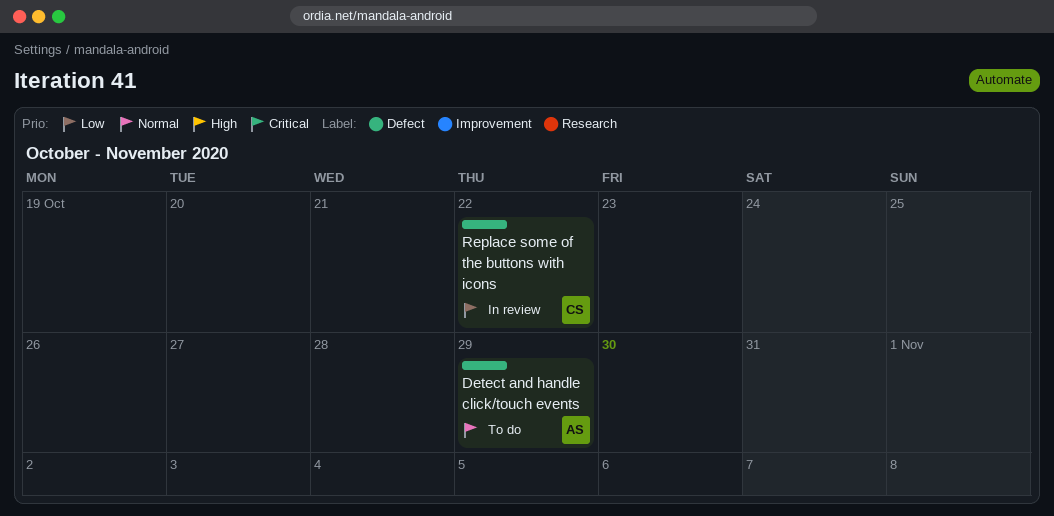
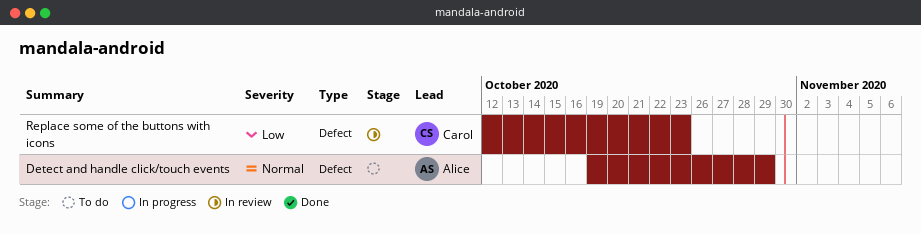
Replace some of the buttons with icons, due: Oct 22 -> Oct 23

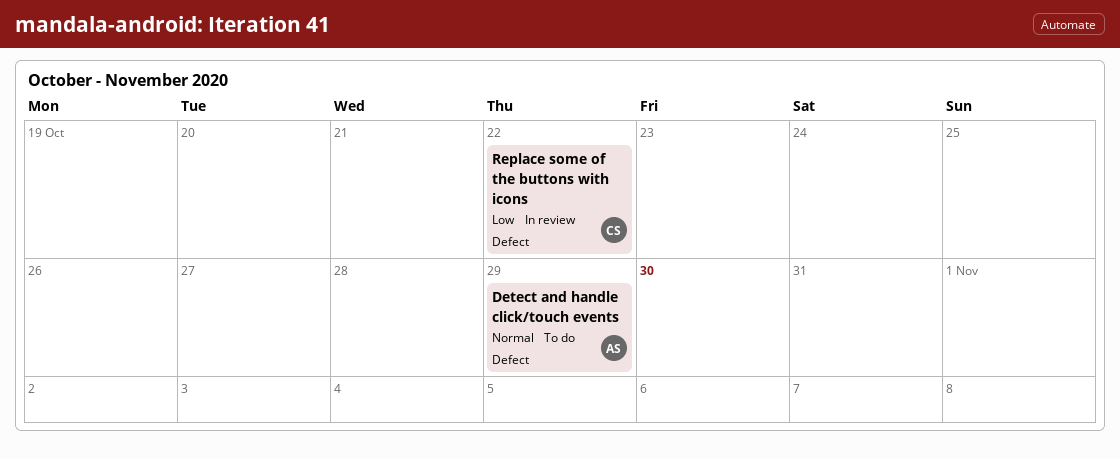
Replace some of the buttons with icons, due: Oct 23 -> Oct 22

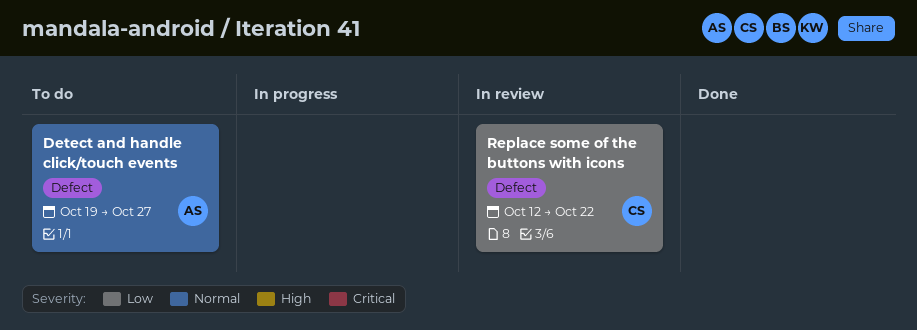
Detect and handle click/touch events, due: Oct 29 -> Oct 27

